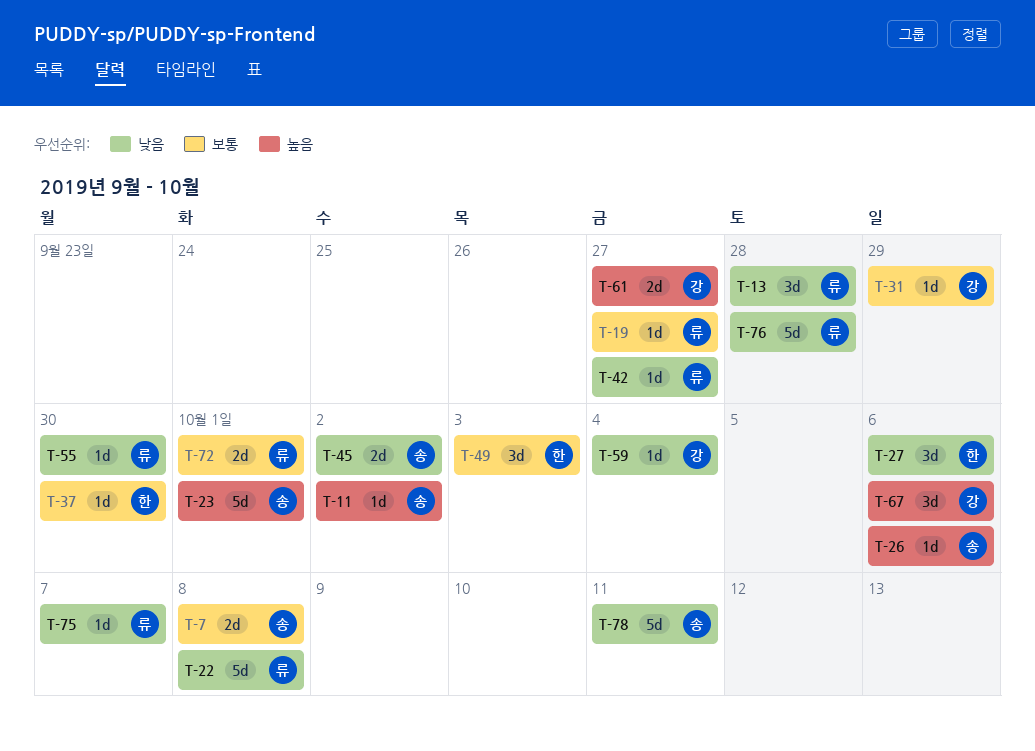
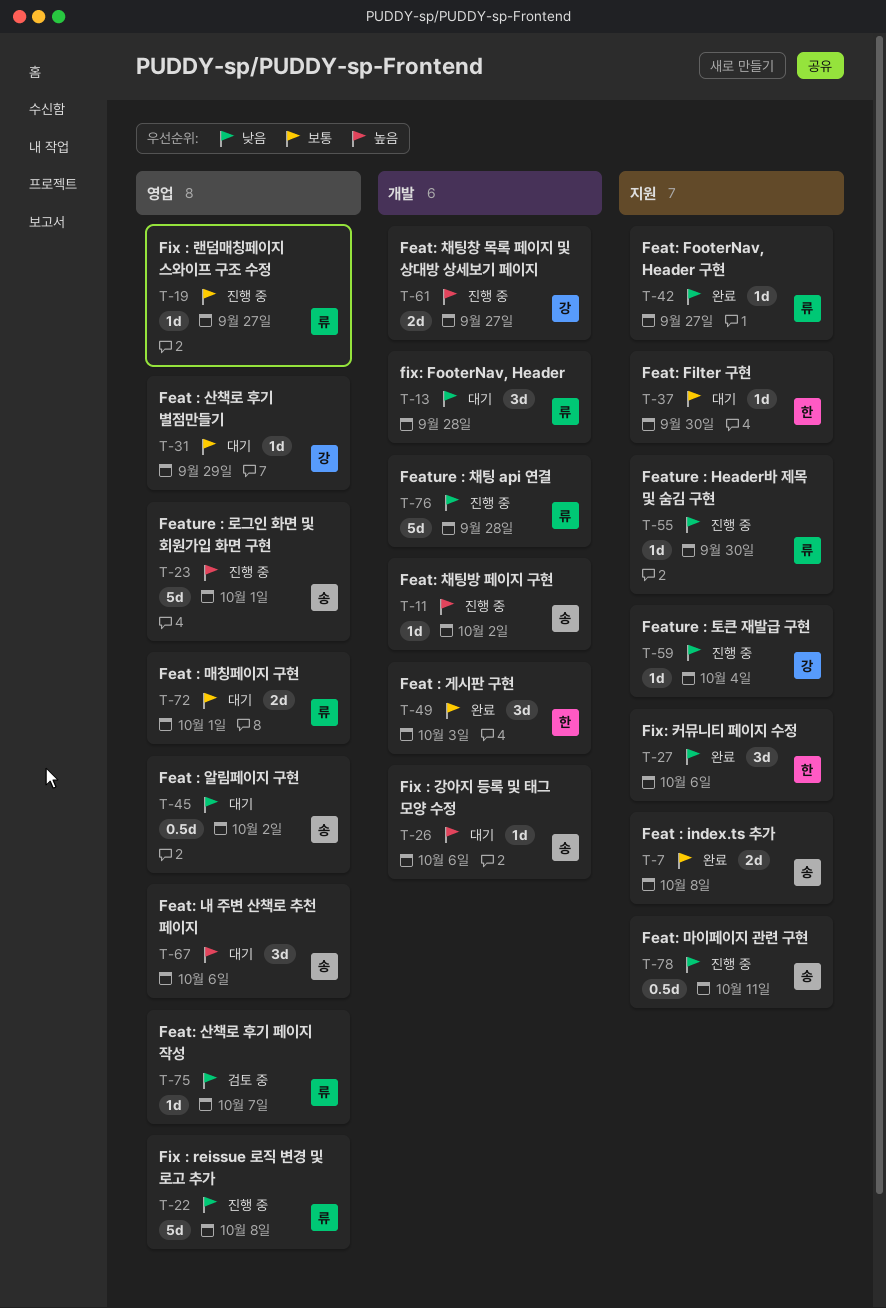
T-45, estimate: 2d -> 0.5d
T-67, owner: 강 -> 송
T-78, estimate: 5d -> 0.5d

